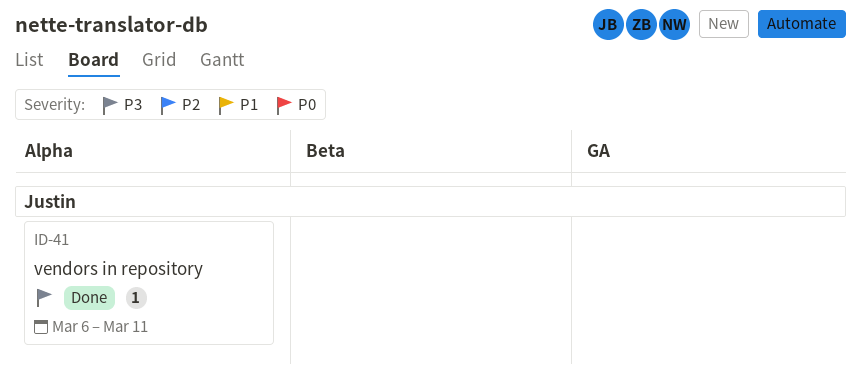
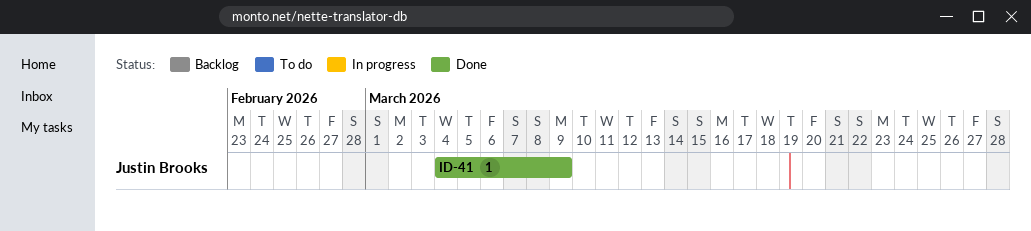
ID-41, start: Mar 6 -> Mar 4
ID-41, due: Mar 11 -> Mar 9

